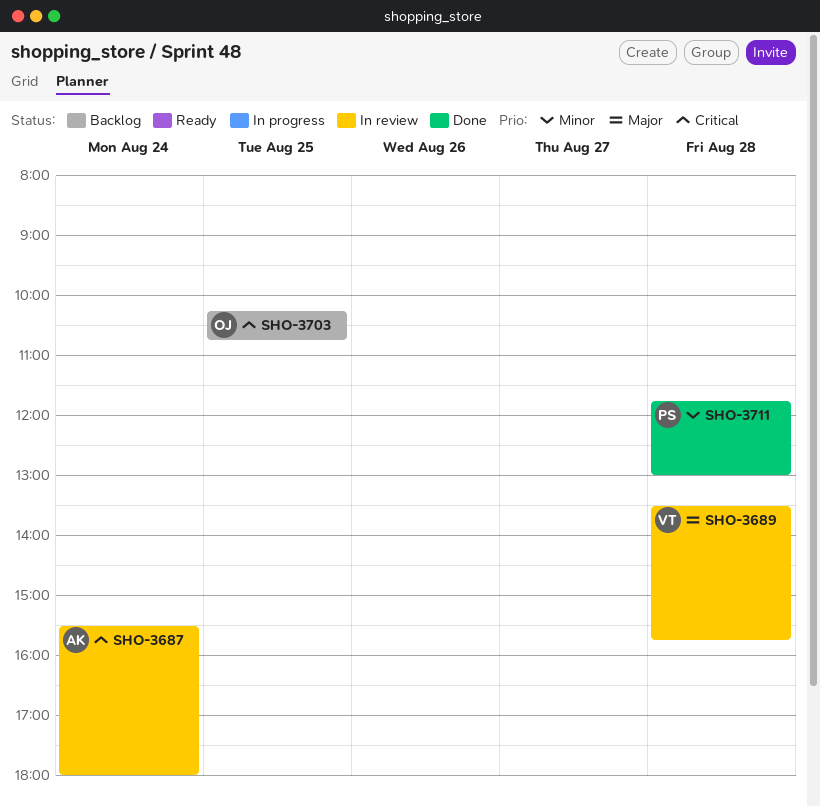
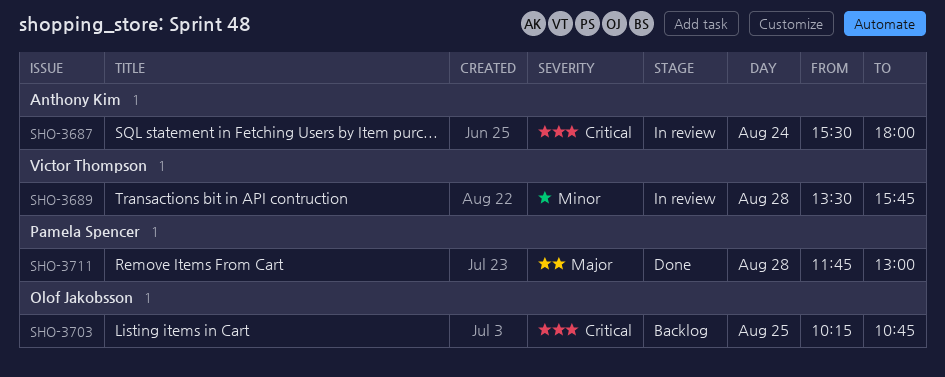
SHO-3689, priority: Major -> Minor
SHO-3711, priority: Minor -> Major

